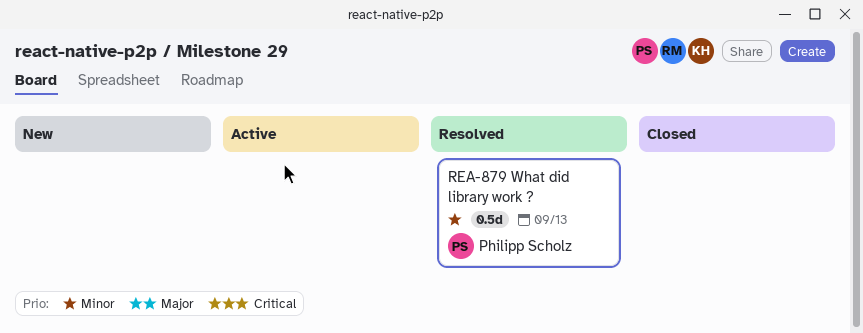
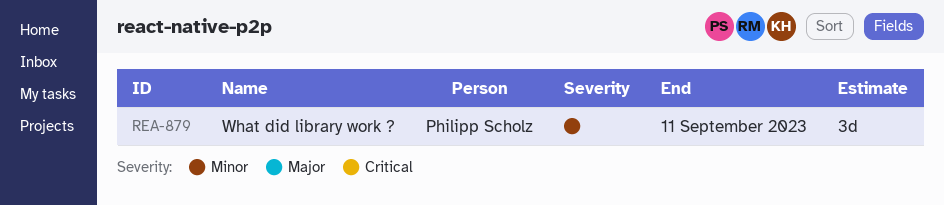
REA-879, estimate: 0.5d -> 3d
REA-879, due: Sep 13 -> Sep 11

